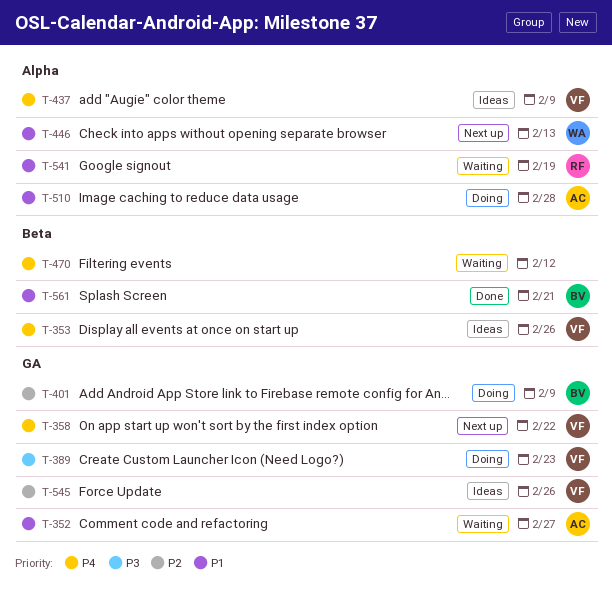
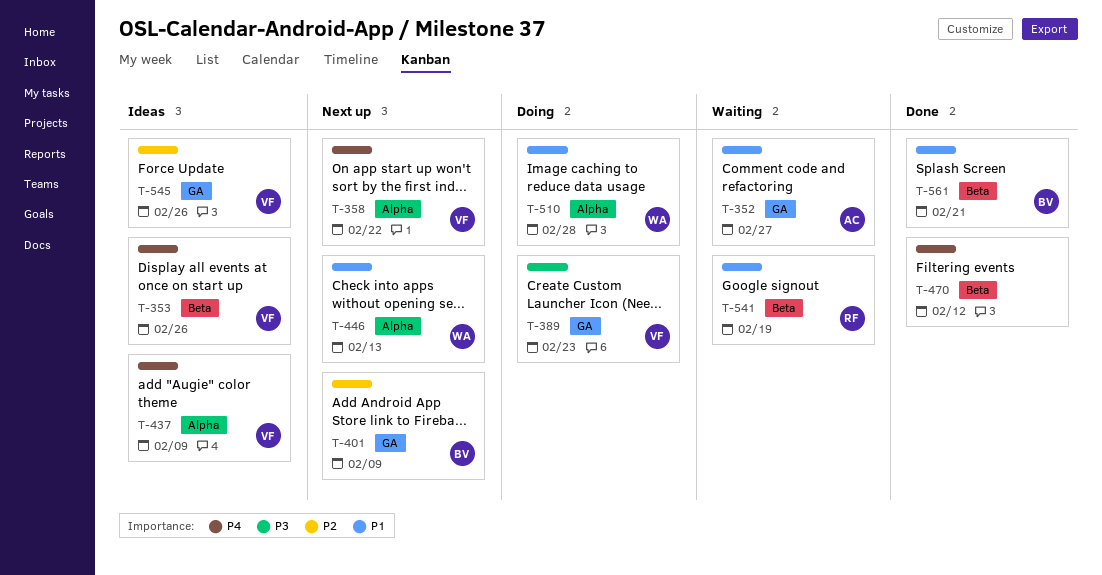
T-358, label: GA -> Alpha
T-401, status: Doing -> Next up
T-470, status: Waiting -> Done
T-510, owner: AC -> WA
T-541, label: Alpha -> Beta

